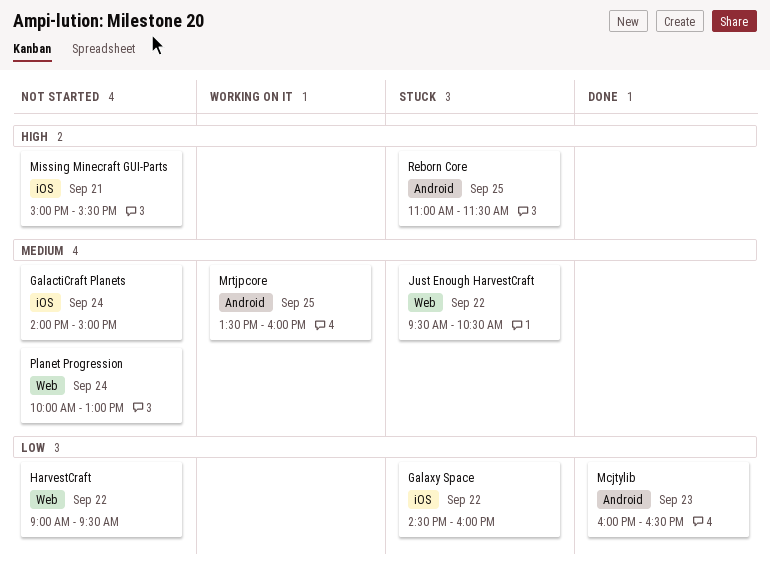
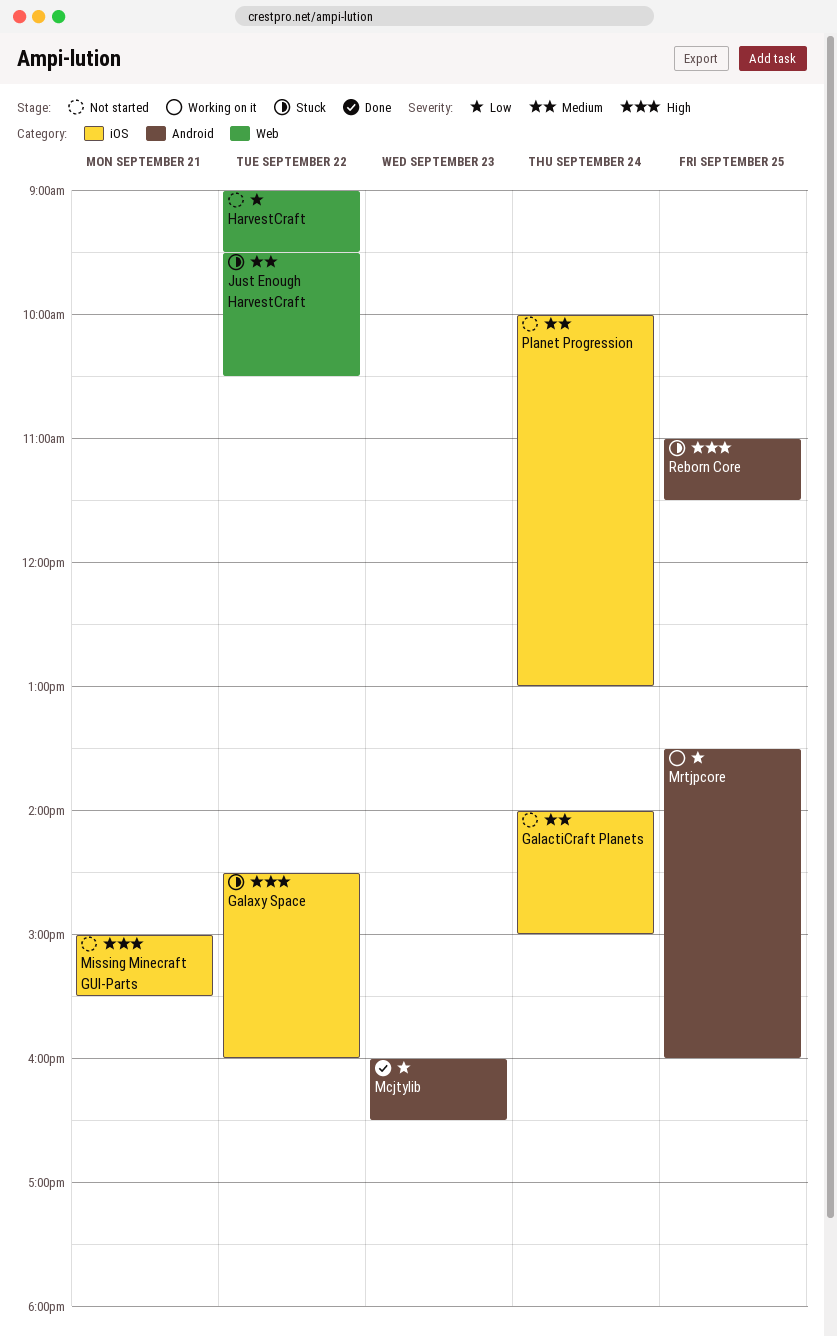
Galaxy Space, priority: Low -> High
Mrtjpcore, priority: Medium -> Low
Planet Progression, label: Web -> iOS

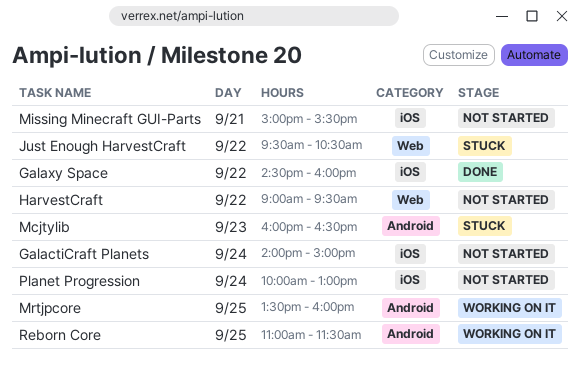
Galaxy Space, status: Stuck -> Done
Mcjtylib, status: Done -> Stuck
Reborn Core, status: Stuck -> Working on it

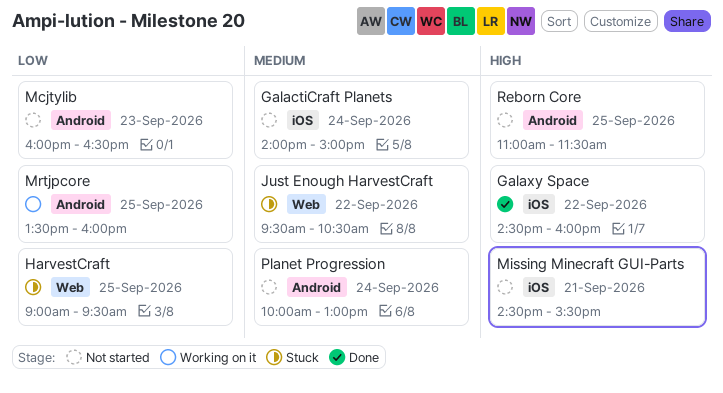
HarvestCraft, status: Not started -> Stuck
HarvestCraft, day: Sep 22 -> Sep 25
Mcjtylib, status: Stuck -> Not started
Missing Minecraft GUI-Parts, begins: 15:00 -> 14:30
Planet Progression, label: iOS -> Android
Reborn Core, status: Working on it -> Not started

